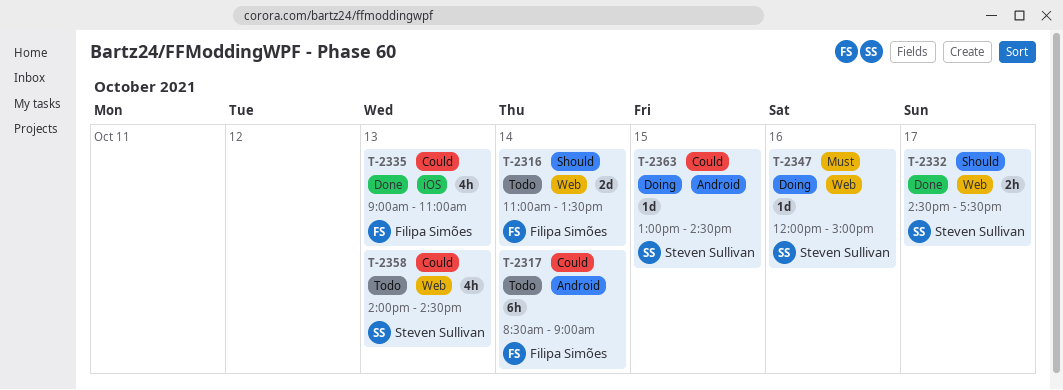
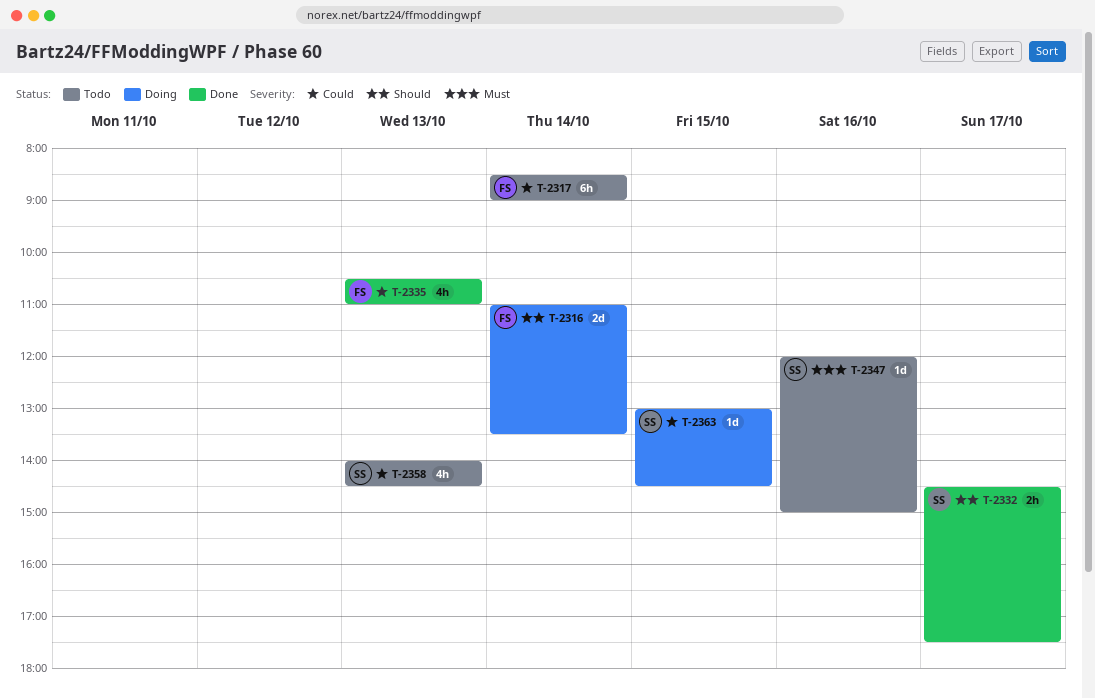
T-2316, status: Todo -> Doing
T-2335, begins: 09:00 -> 10:30
T-2347, status: Doing -> Todo

